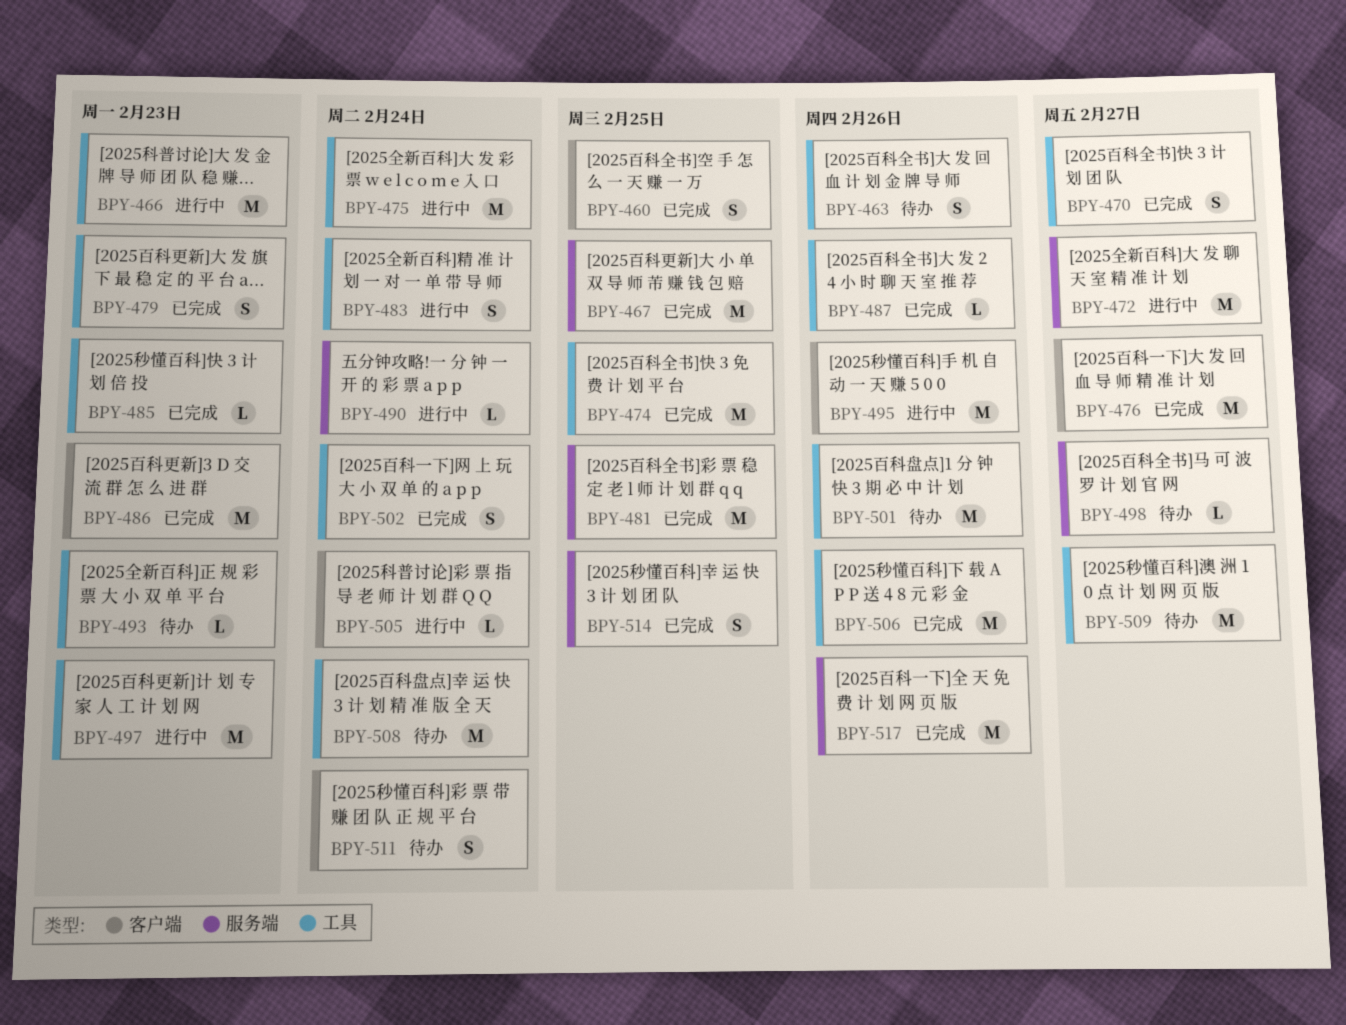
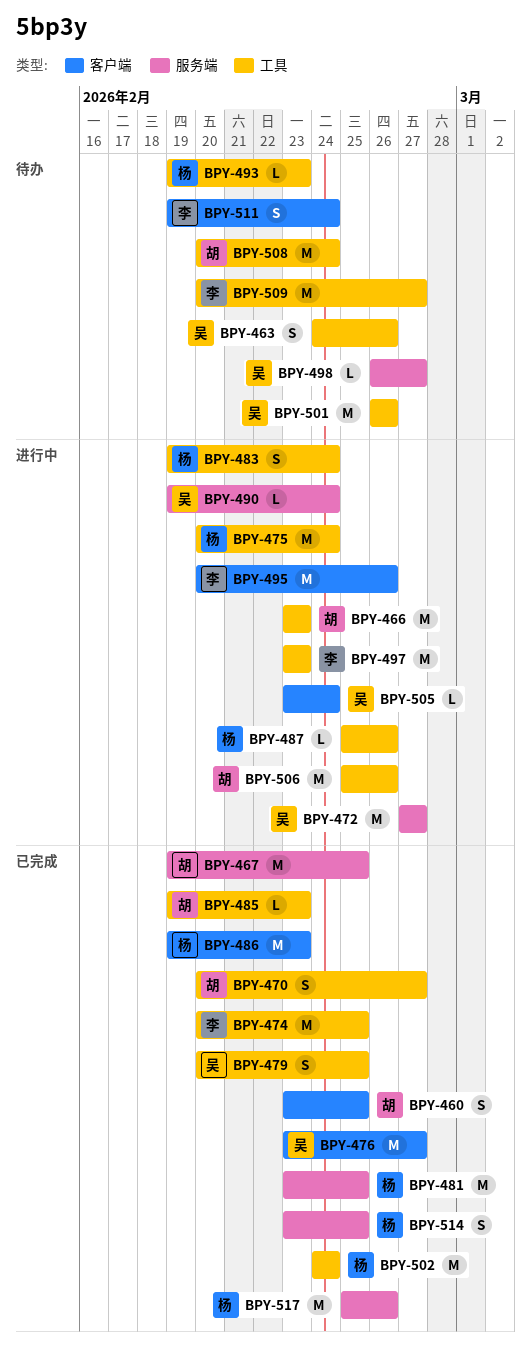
BPY-479, due: Feb 23 -> Feb 25
BPY-487, status: 已完成 -> 进行中
BPY-502, estimate: S -> M
BPY-506, status: 已完成 -> 进行中

